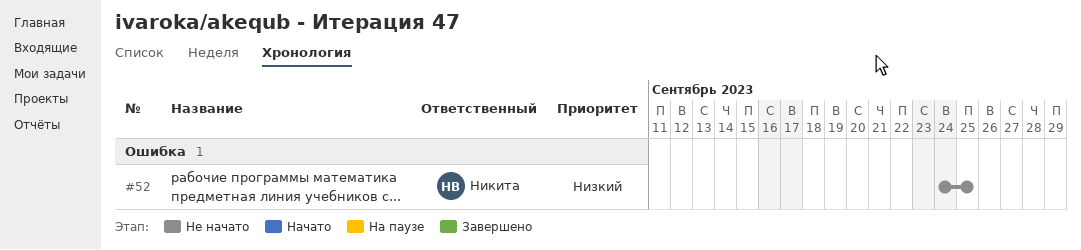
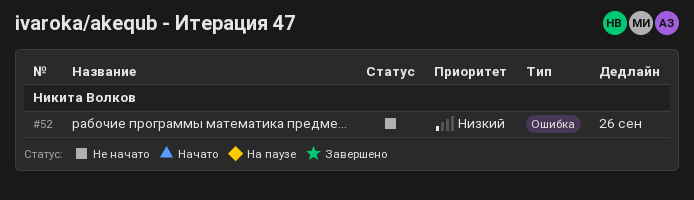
#52, due: Sep 25 -> Sep 26

